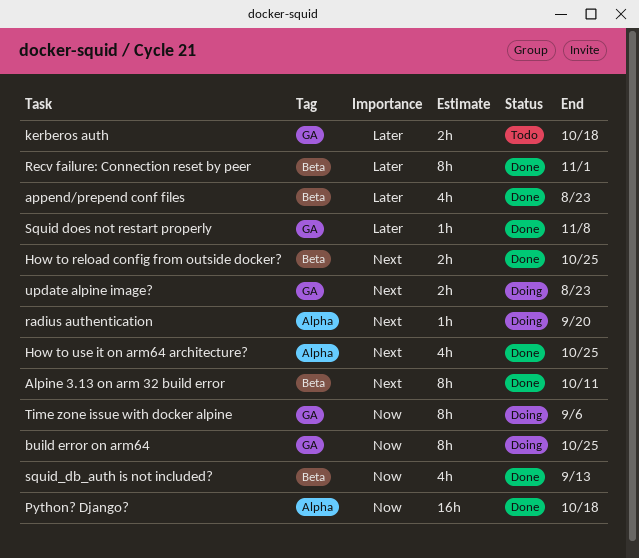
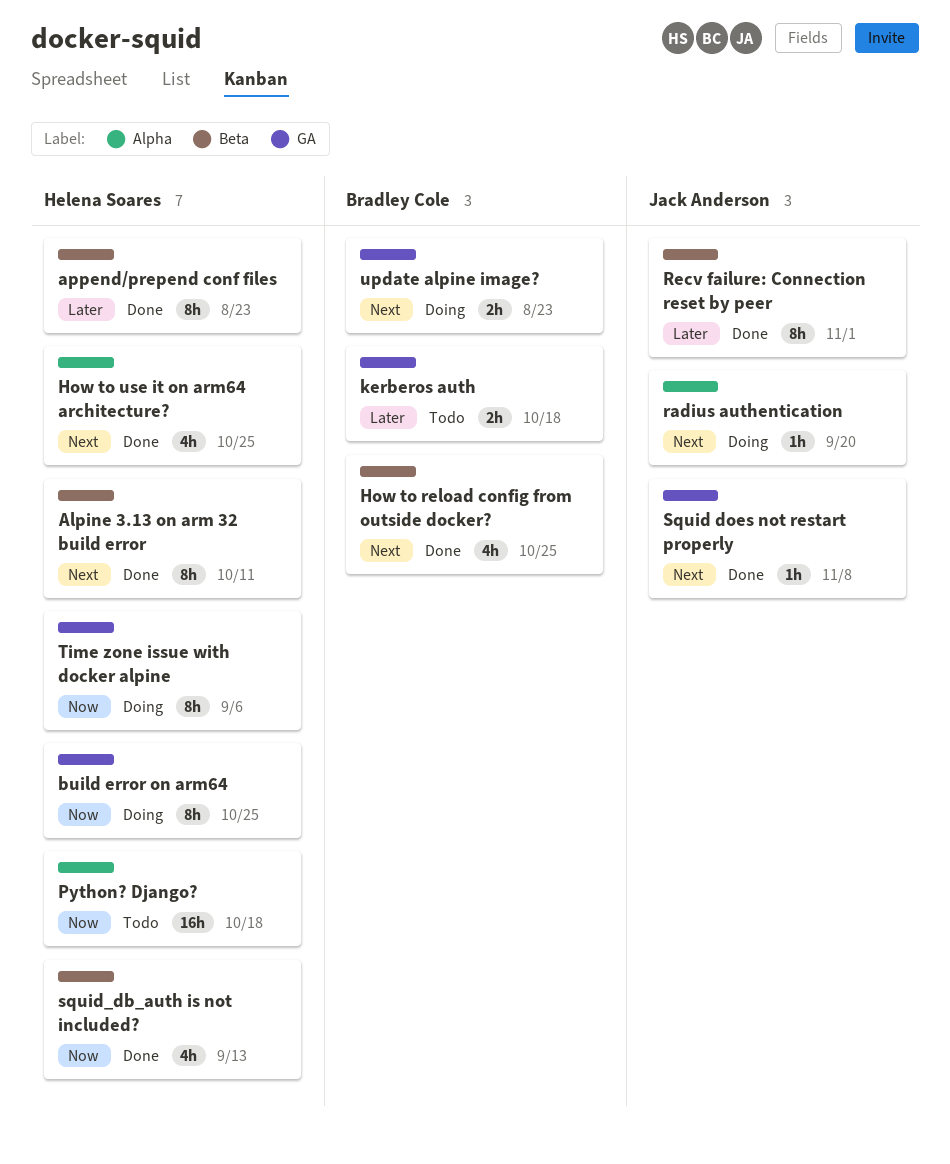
append/prepend conf files, estimate: 4h -> 8h
How to reload config from outside docker?, estimate: 2h -> 4h
Python? Django?, status: Done -> Todo
Squid does not restart properly, priority: Later -> Next

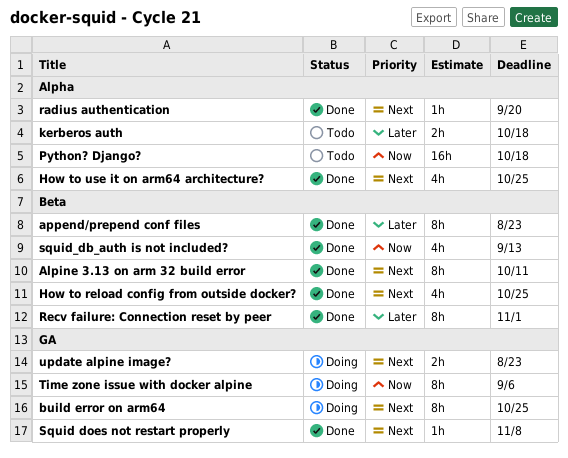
build error on arm64, priority: Now -> Next
kerberos auth, label: GA -> Alpha
radius authentication, status: Doing -> Done

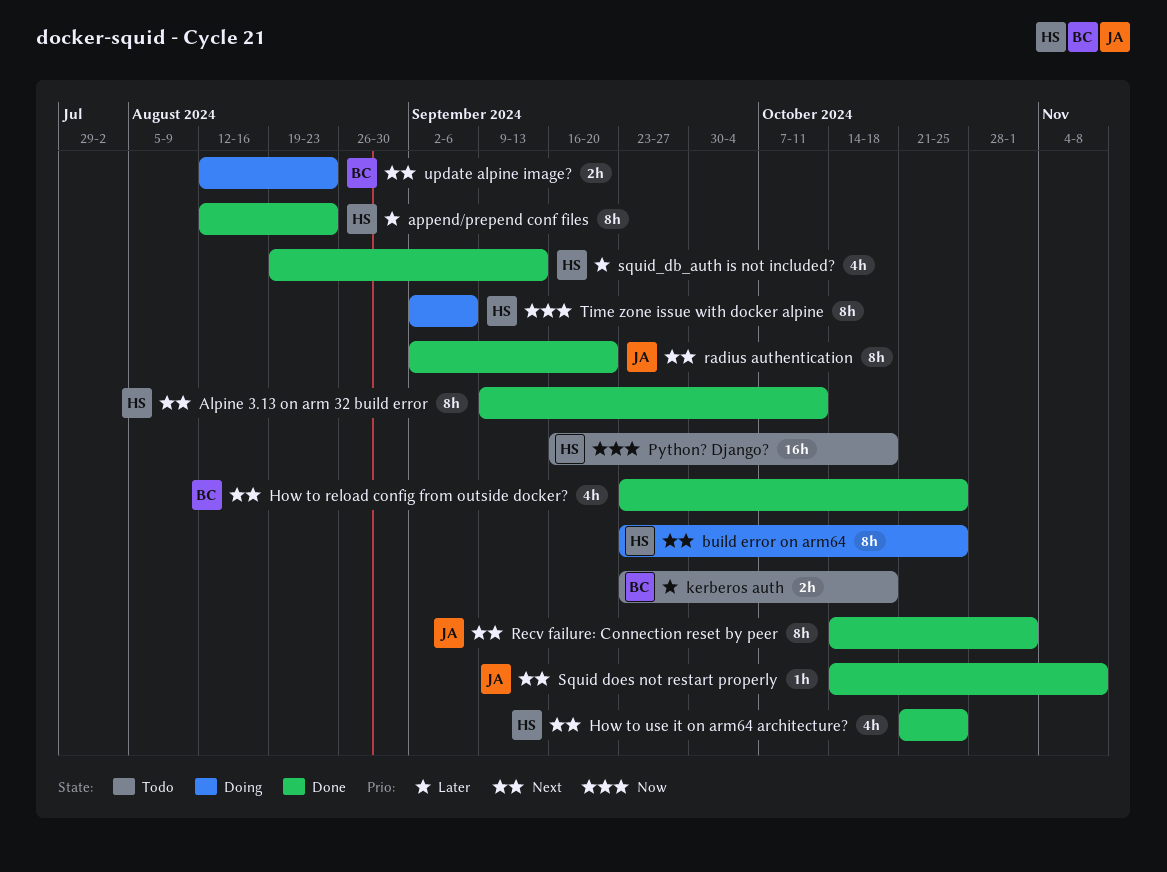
radius authentication, estimate: 1h -> 8h
Recv failure: Connection reset by peer, priority: Later -> Next
squid_db_auth is not included?, priority: Now -> Later

